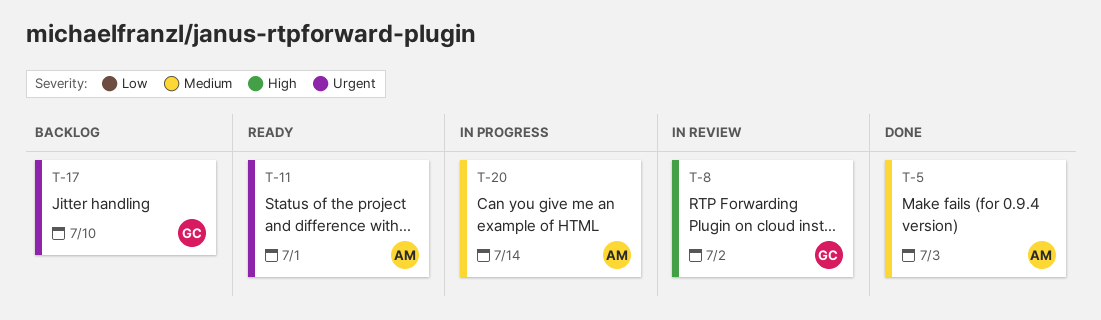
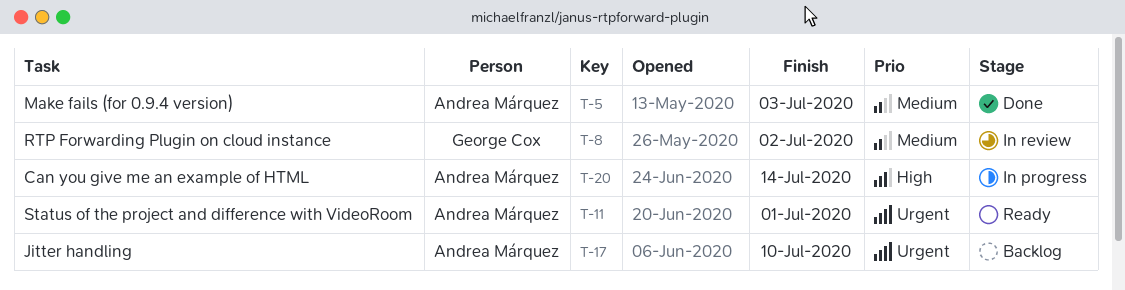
T-8, priority: High -> Medium
T-17, owner: George Cox -> Andrea Márquez
T-20, priority: Medium -> High

